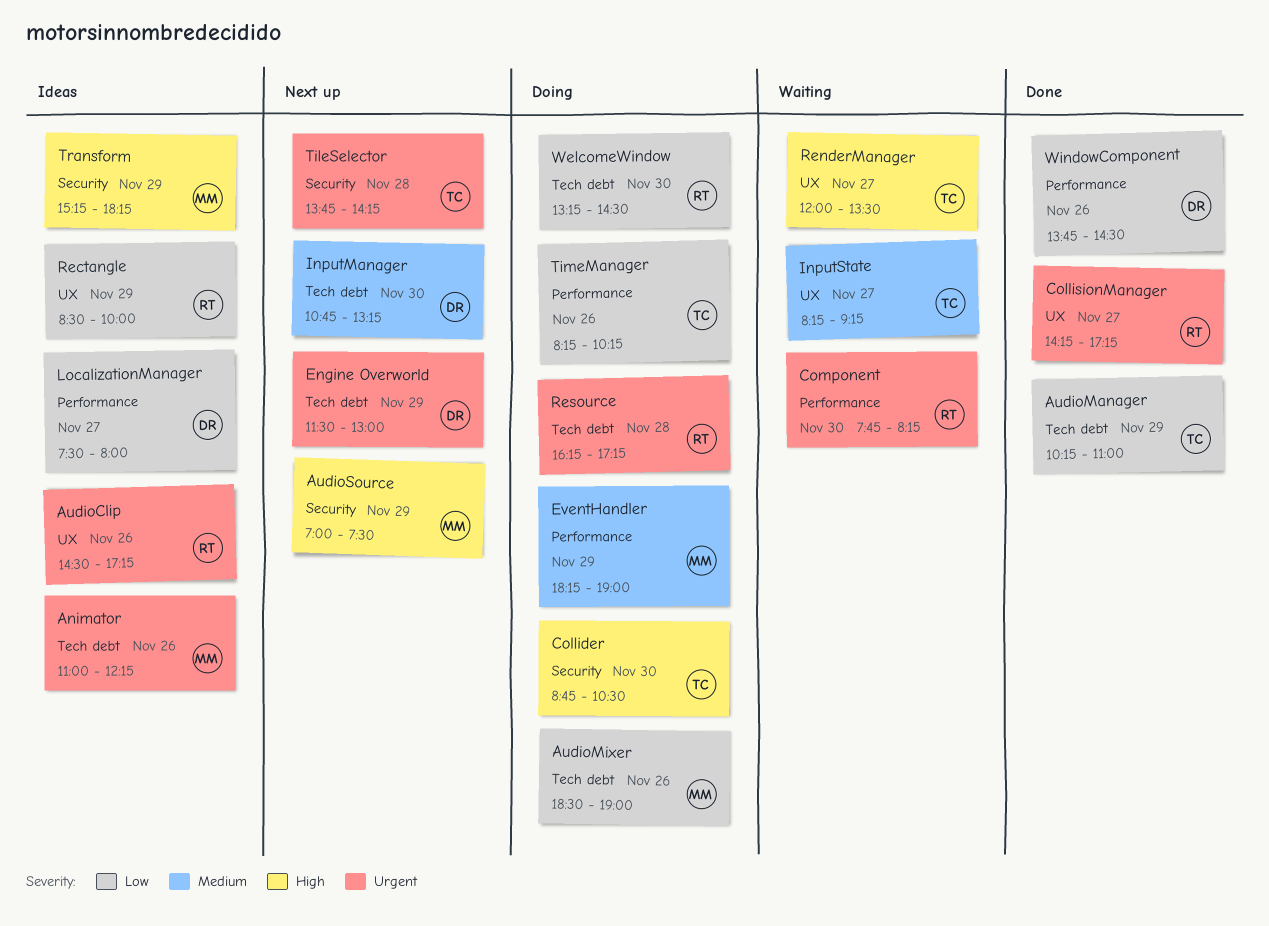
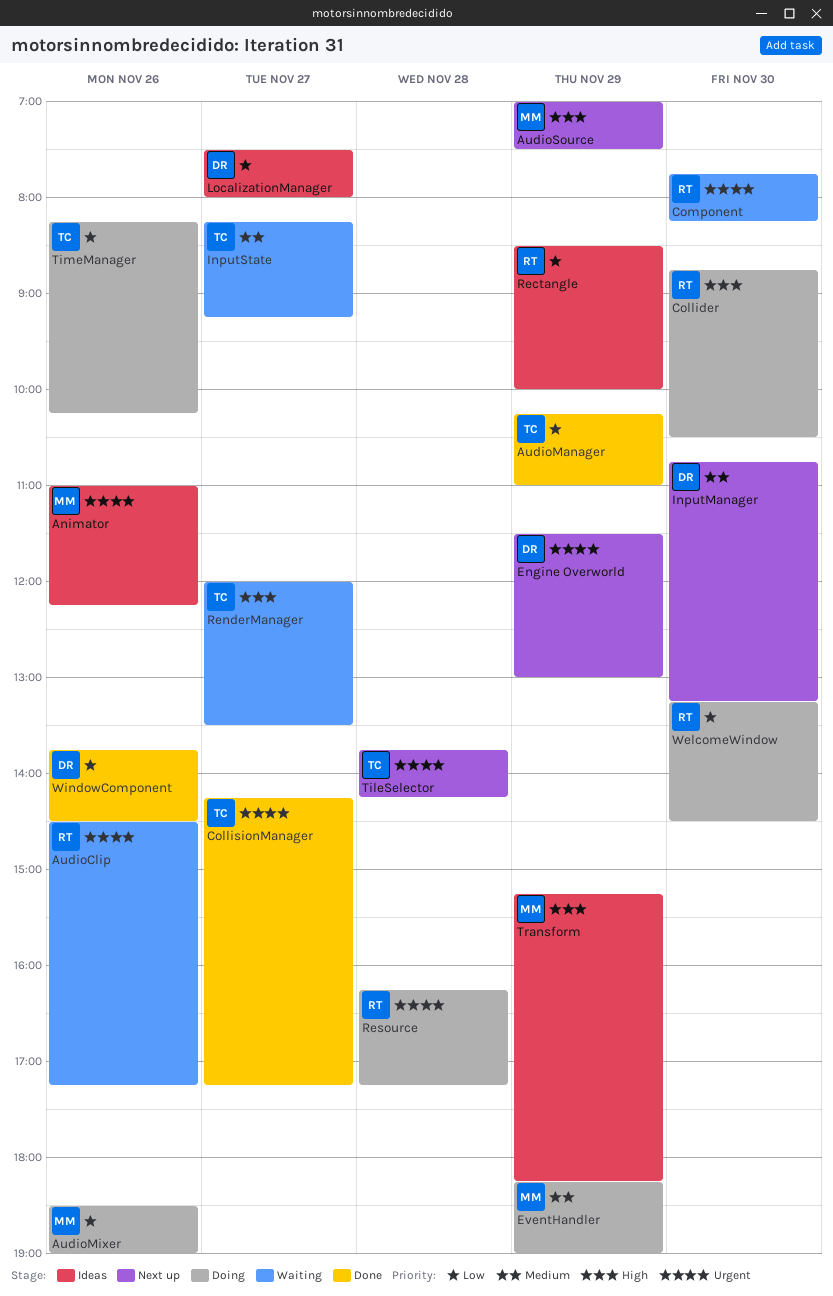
AudioClip, status: Ideas -> Waiting
Collider, owner: TC -> RT
CollisionManager, owner: RT -> TC

